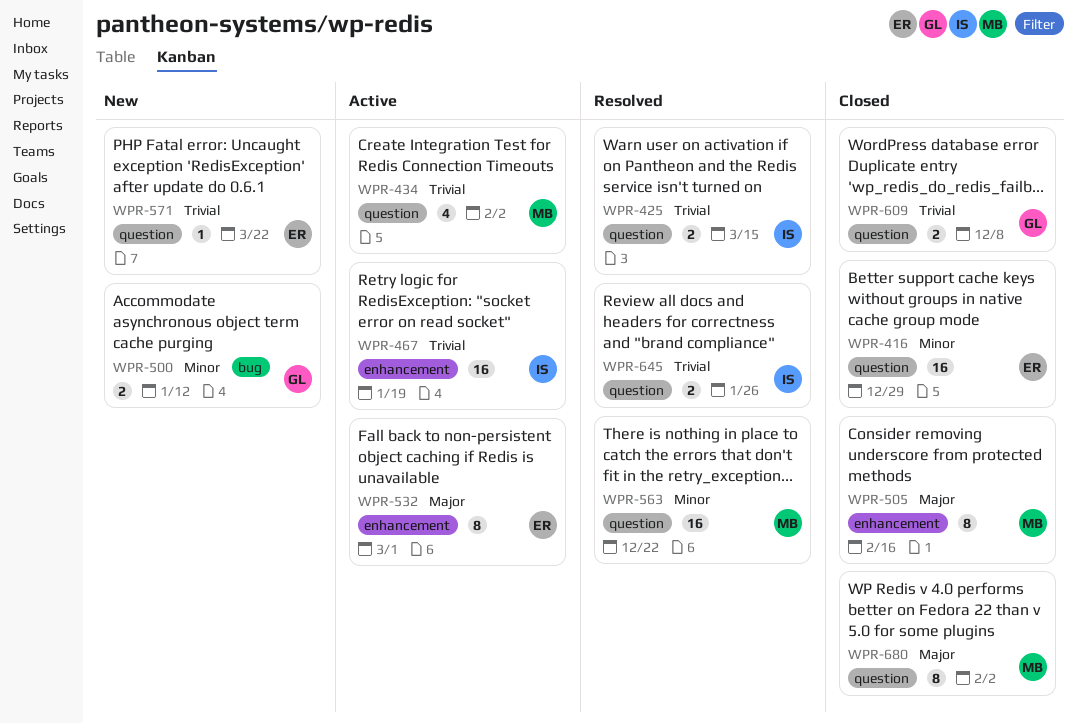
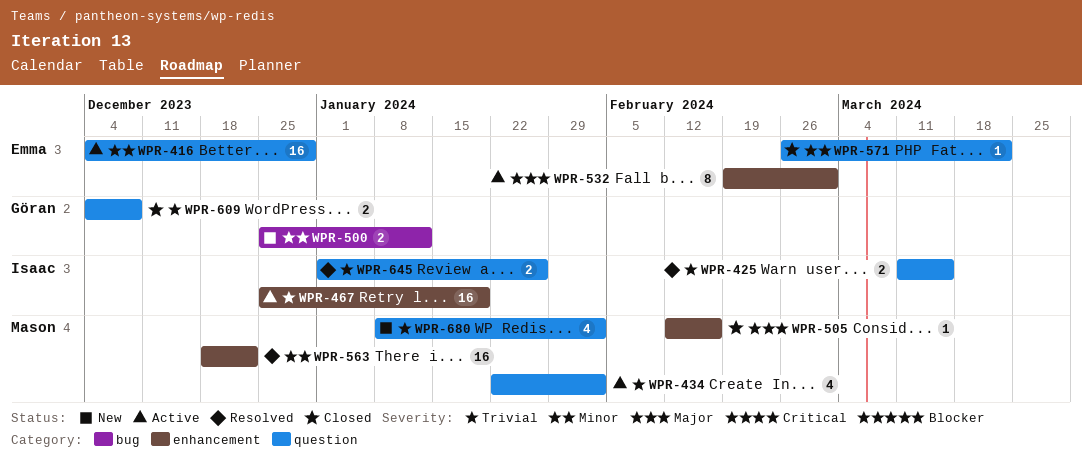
WPR-416, status: Closed -> Active
WPR-505, estimate: 8 -> 1
WPR-563, label: question -> enhancement
WPR-571, status: New -> Closed
WPR-571, priority: Trivial -> Minor
WPR-680, status: Closed -> New
WPR-680, priority: Major -> Trivial
WPR-680, estimate: 8 -> 4

